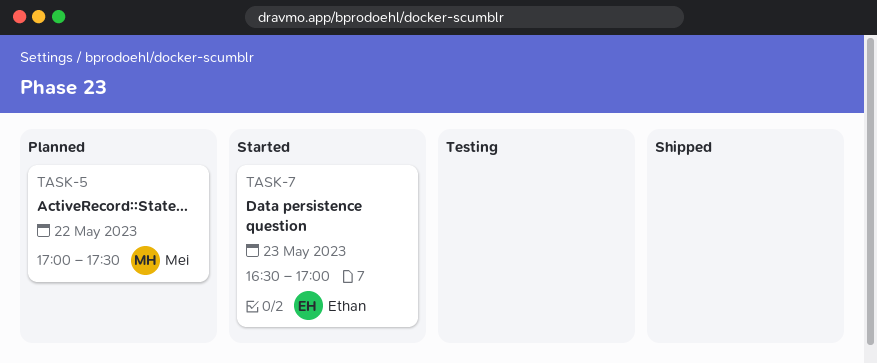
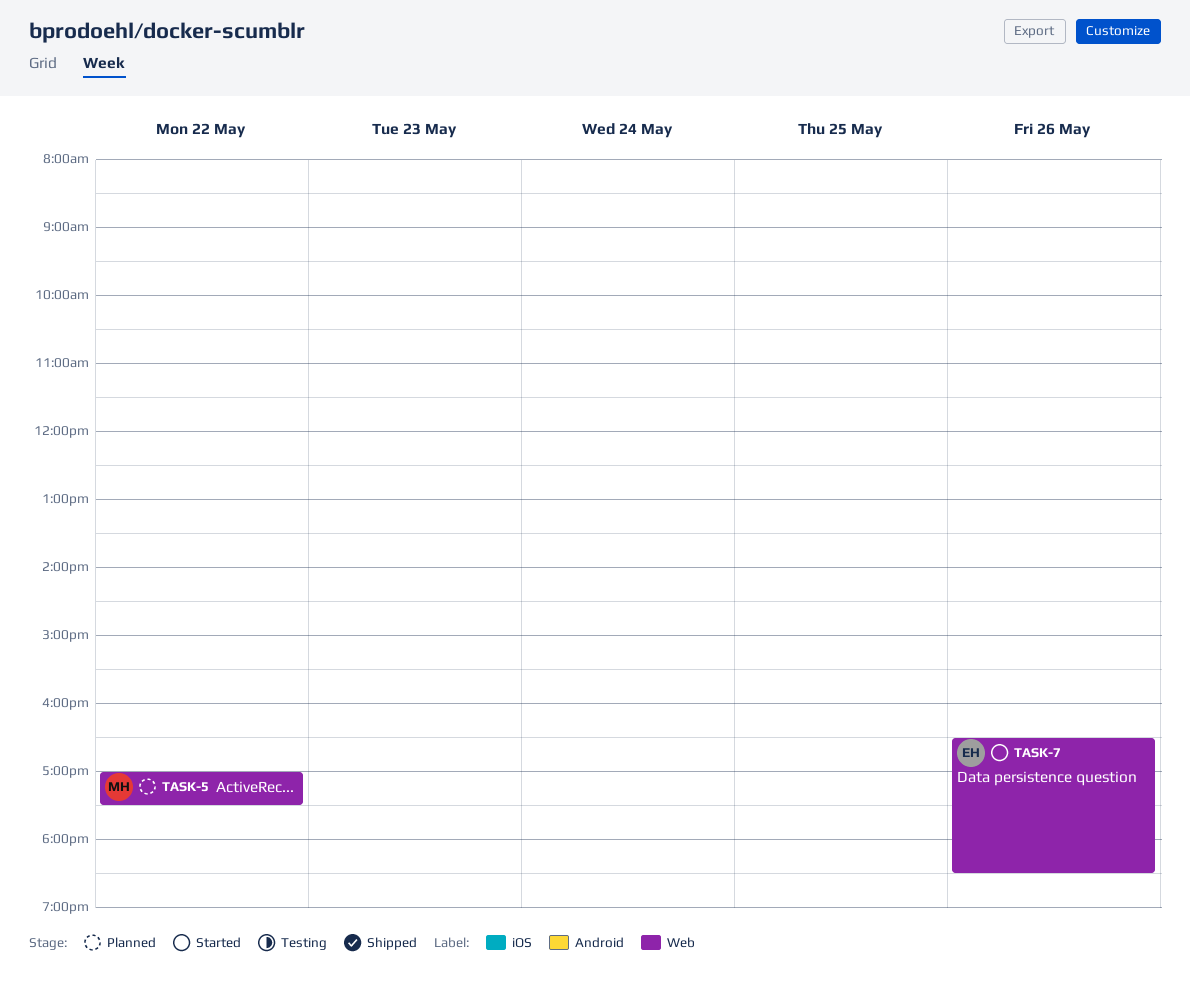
TASK-7, day: May 23 -> May 26
TASK-7, ends: 17:00 -> 18:30

